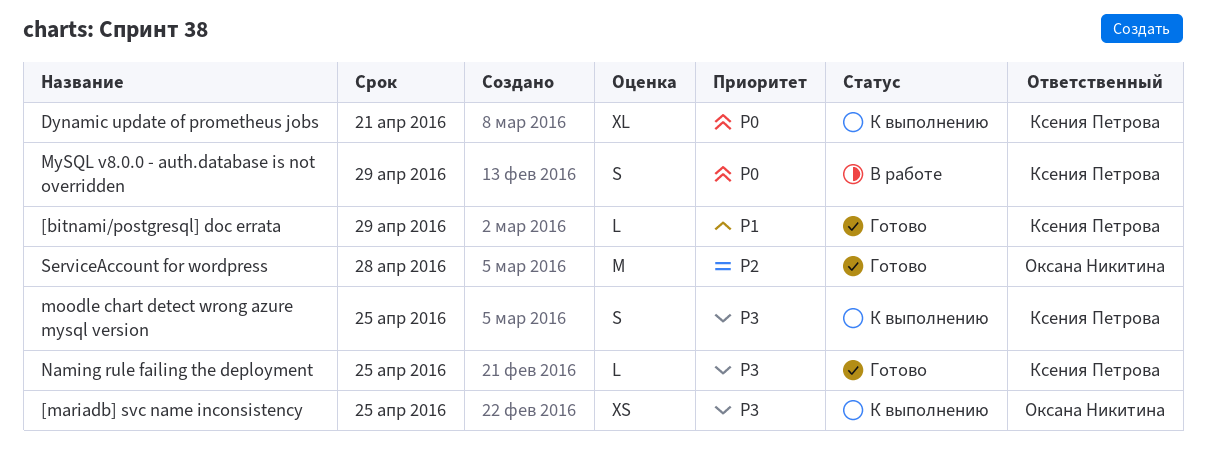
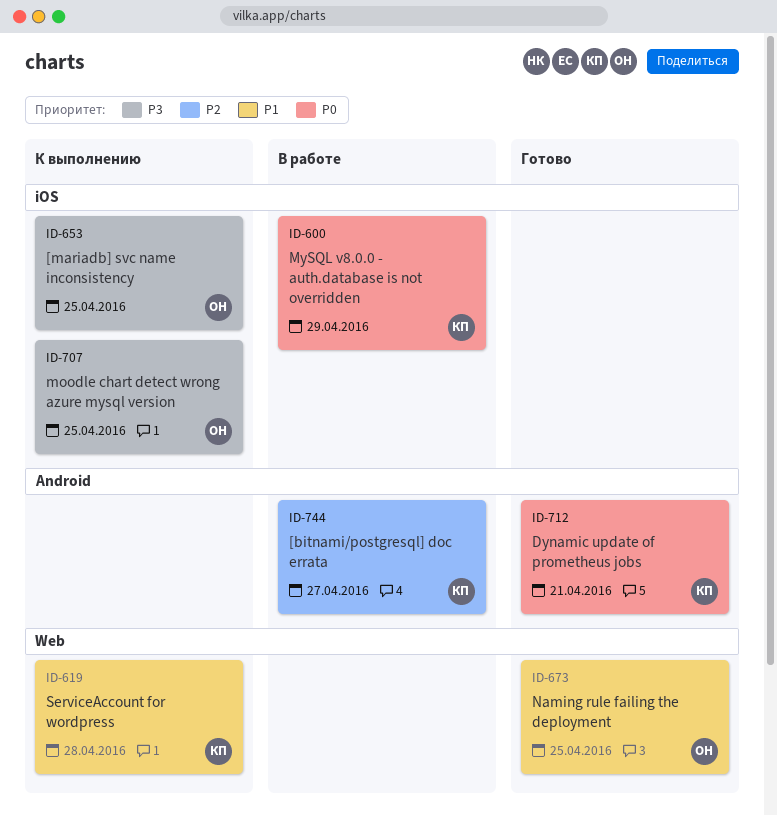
[bitnami/postgresql] doc errata, status: Готово -> В работе
[bitnami/postgresql] doc errata, priority: P1 -> P2
[bitnami/postgresql] doc errata, due: Apr 29 -> Apr 27
Dynamic update of prometheus jobs, status: К выполнению -> Готово
moodle chart detect wrong azure mysql version, owner: Ксения Петрова -> Оксана Никитина
Naming rule failing the deployment, owner: Ксения Петрова -> Оксана Никитина
Naming rule failing the deployment, priority: P3 -> P1
ServiceAccount for wordpress, status: Готово -> К выполнению
ServiceAccount for wordpress, owner: Оксана Никитина -> Ксения Петрова
ServiceAccount for wordpress, priority: P2 -> P1

